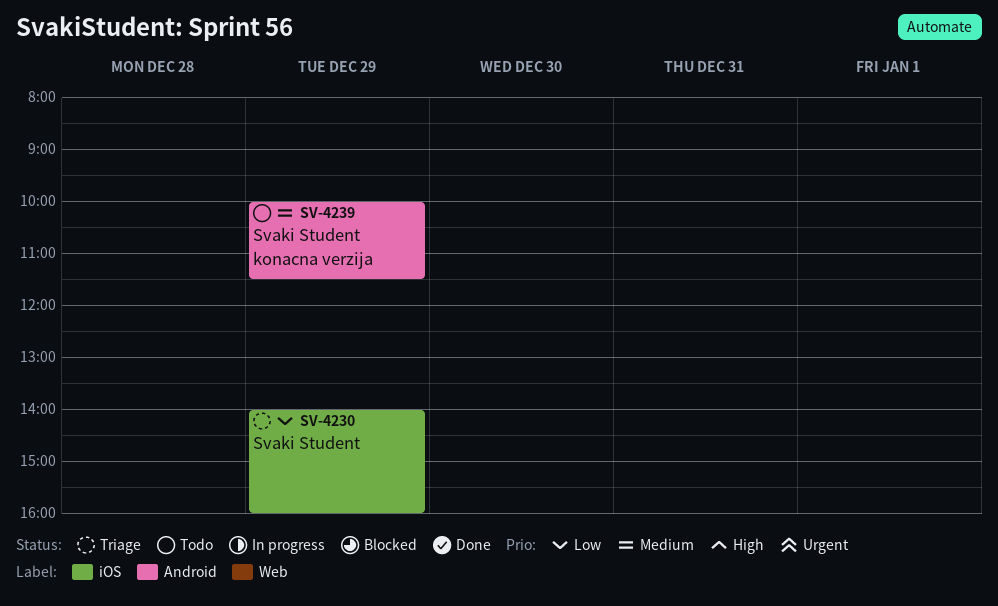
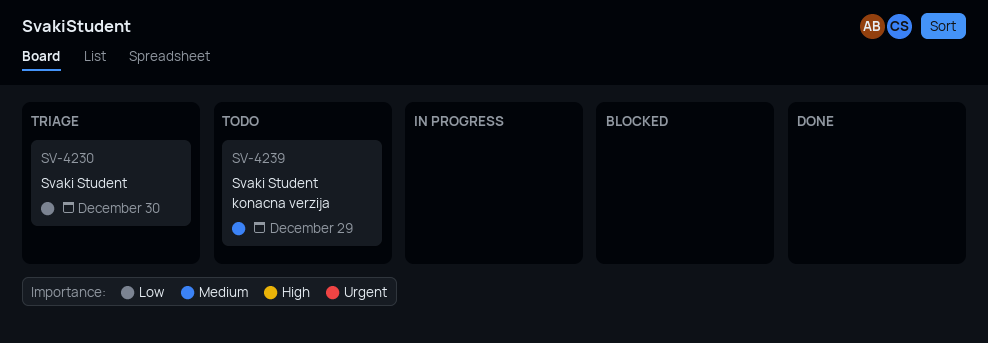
SV-4230, day: Dec 29 -> Dec 30

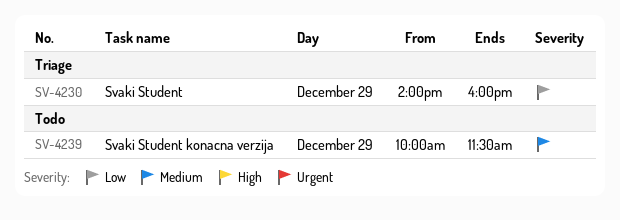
SV-4230, day: Dec 30 -> Dec 29

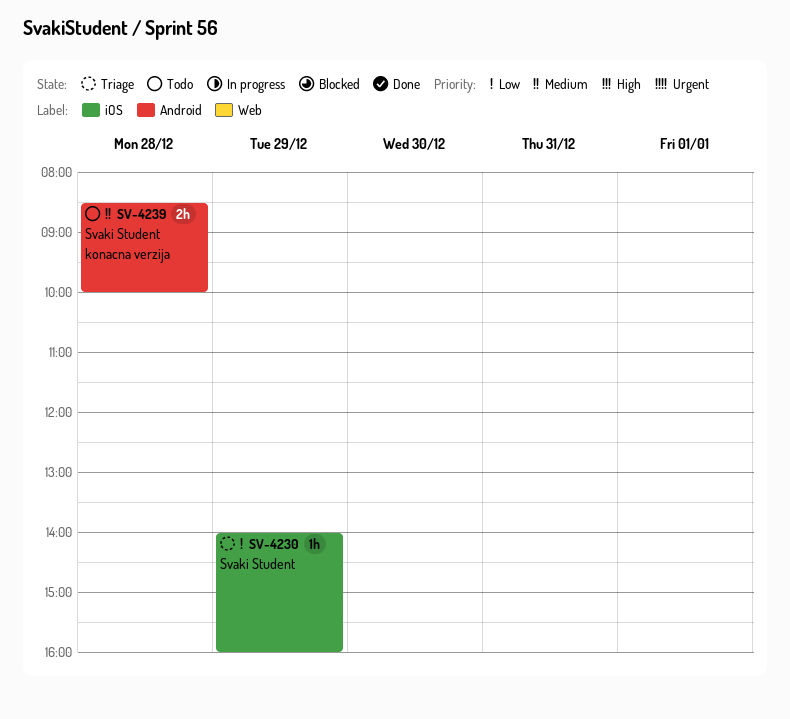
SV-4239, day: Dec 29 -> Dec 28
SV-4239, begins: 10:00 -> 08:30
SV-4239, ends: 11:30 -> 10:00

